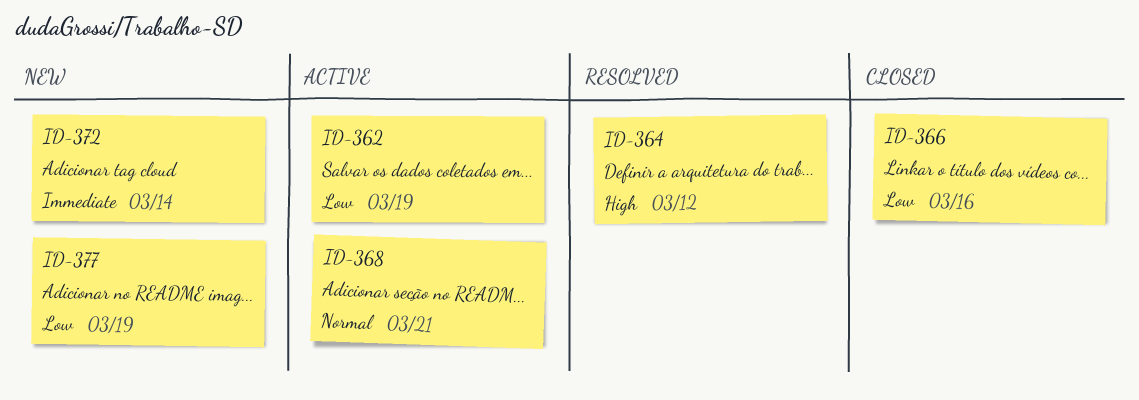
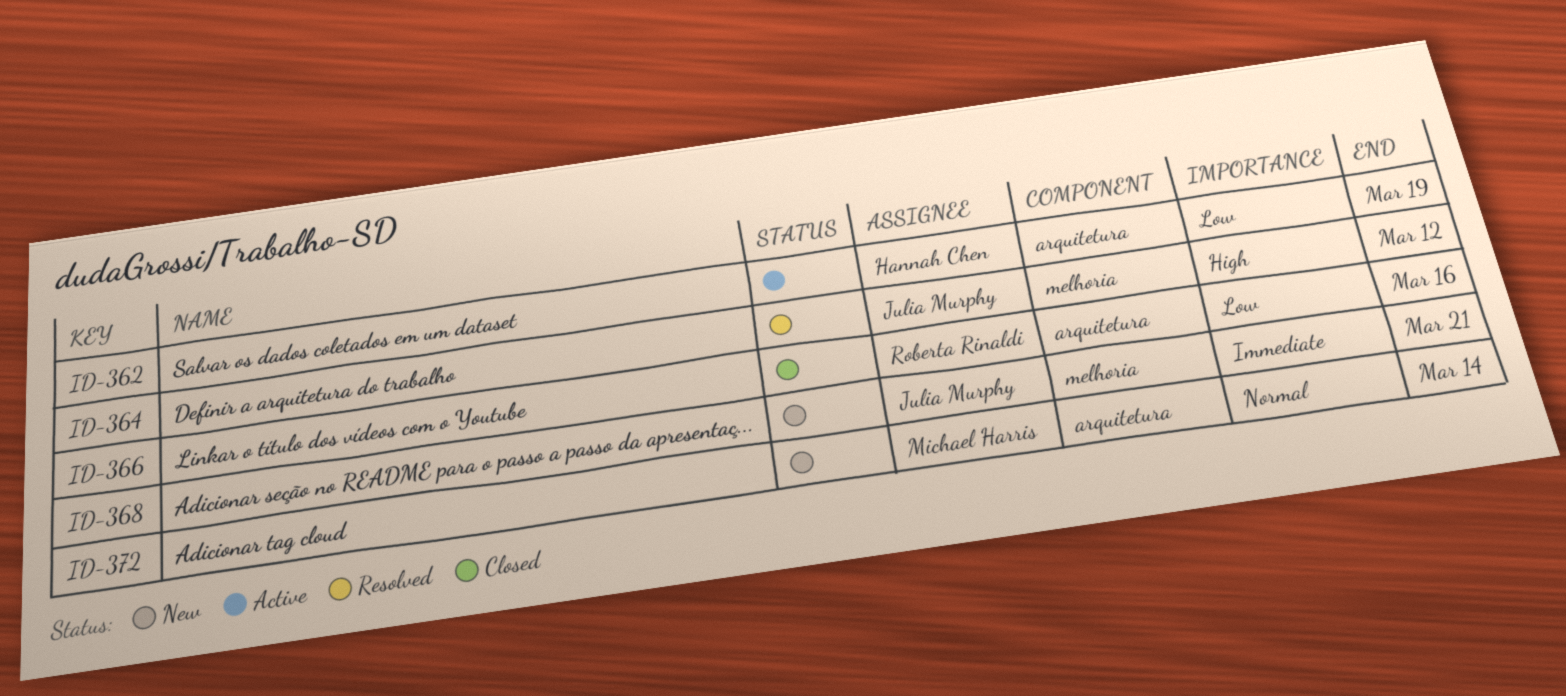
ID-368, status: Active -> New
ID-368, priority: Normal -> Immediate
ID-372, priority: Immediate -> Normal
ID-377: present -> none

